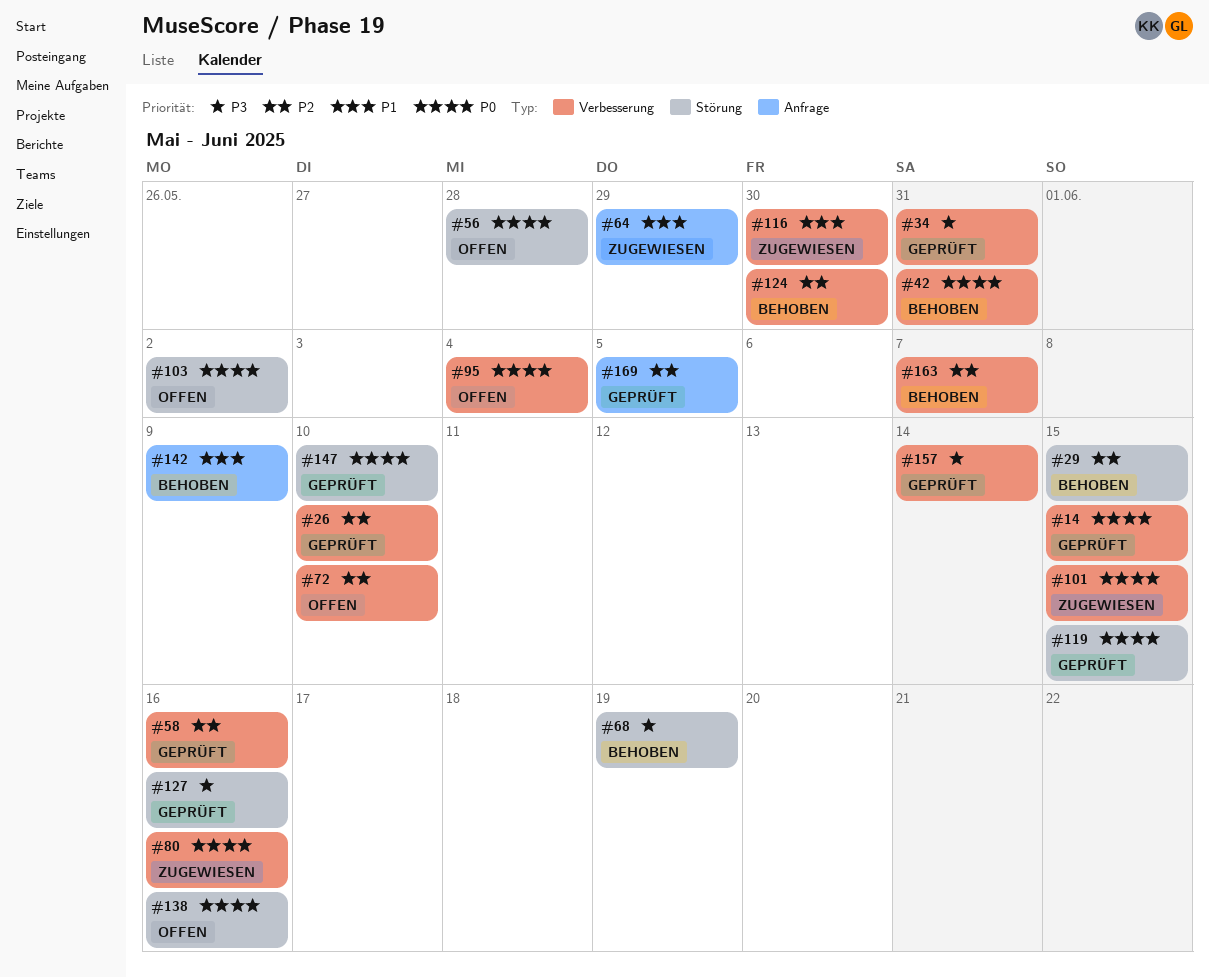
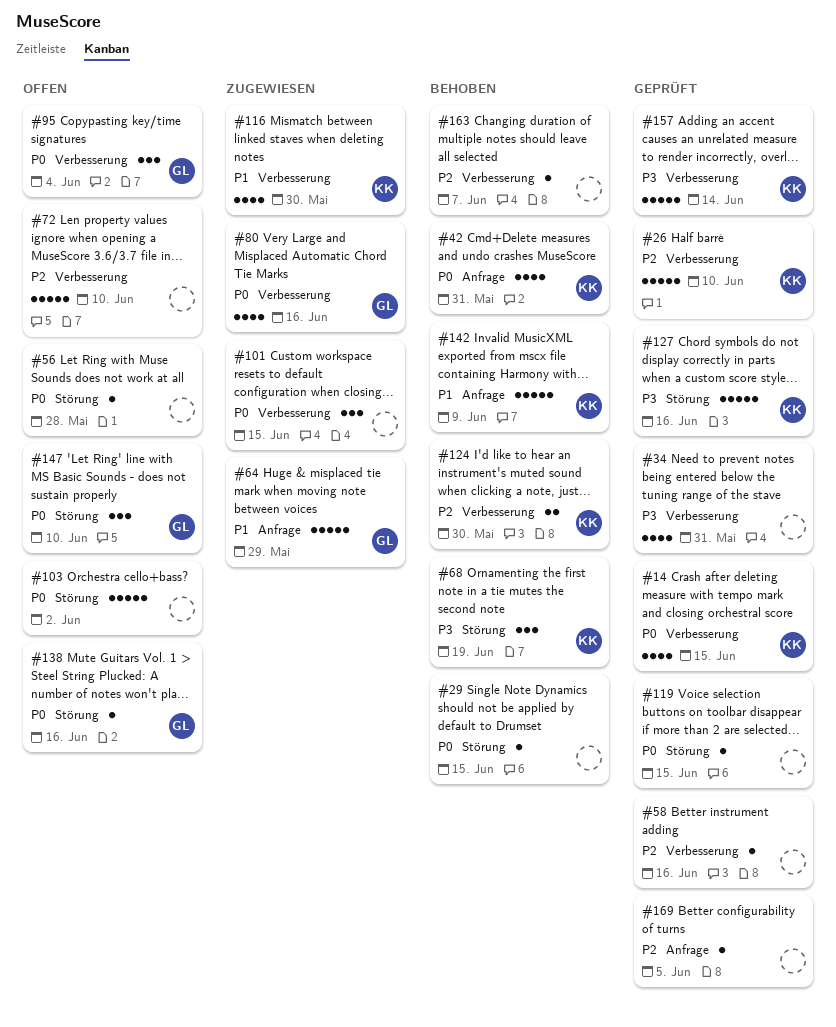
#29, priority: P2 -> P0
#42, label: Verbesserung -> Anfrage
#147, status: Geprüft -> Offen

